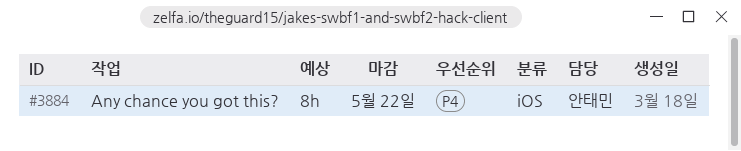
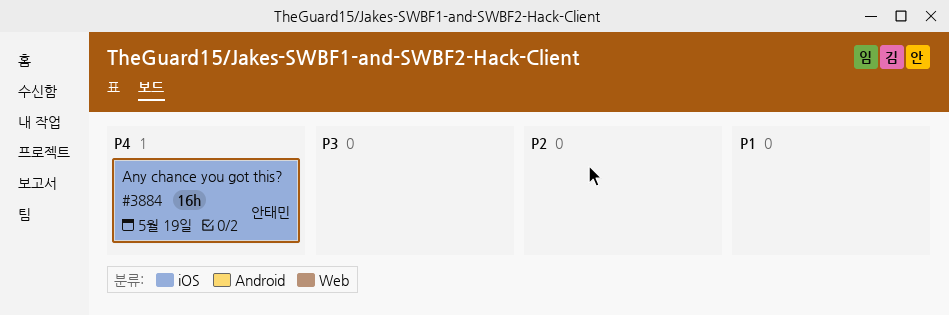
#3884, estimate: 8h -> 16h
#3884, due: May 22 -> May 19

